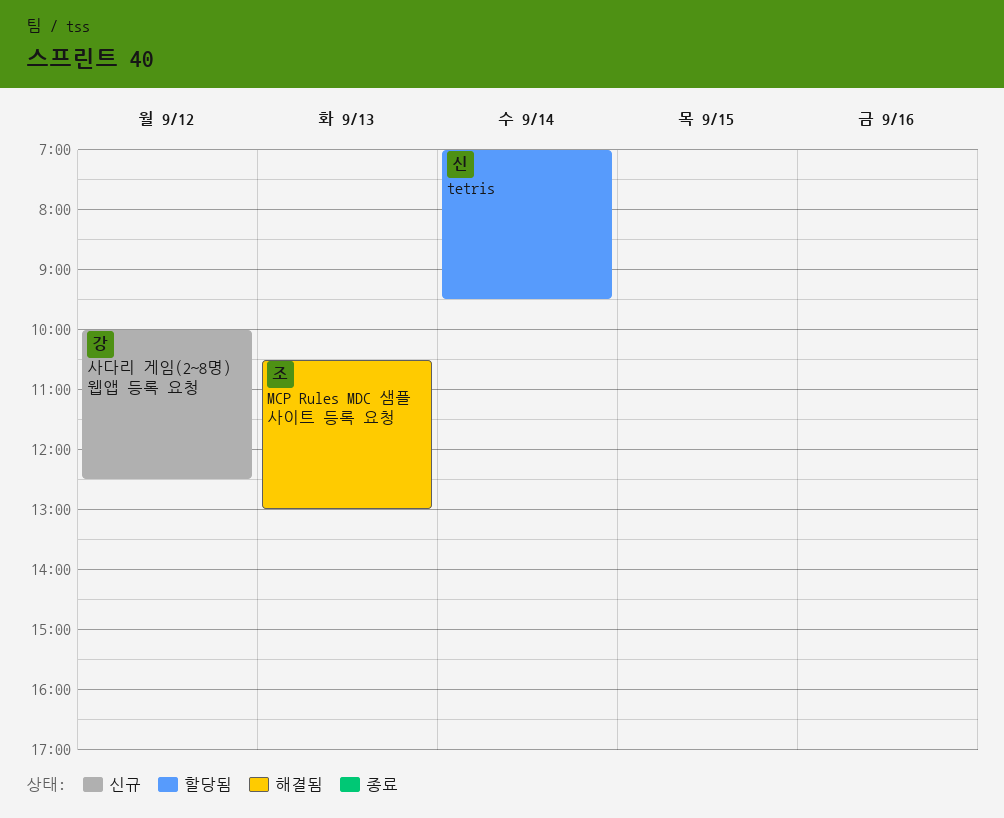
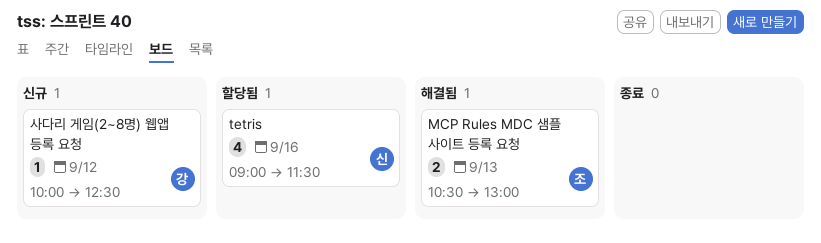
tetris, day: Sep 14 -> Sep 16
tetris, begins: 07:00 -> 09:00
tetris, ends: 09:30 -> 11:30

